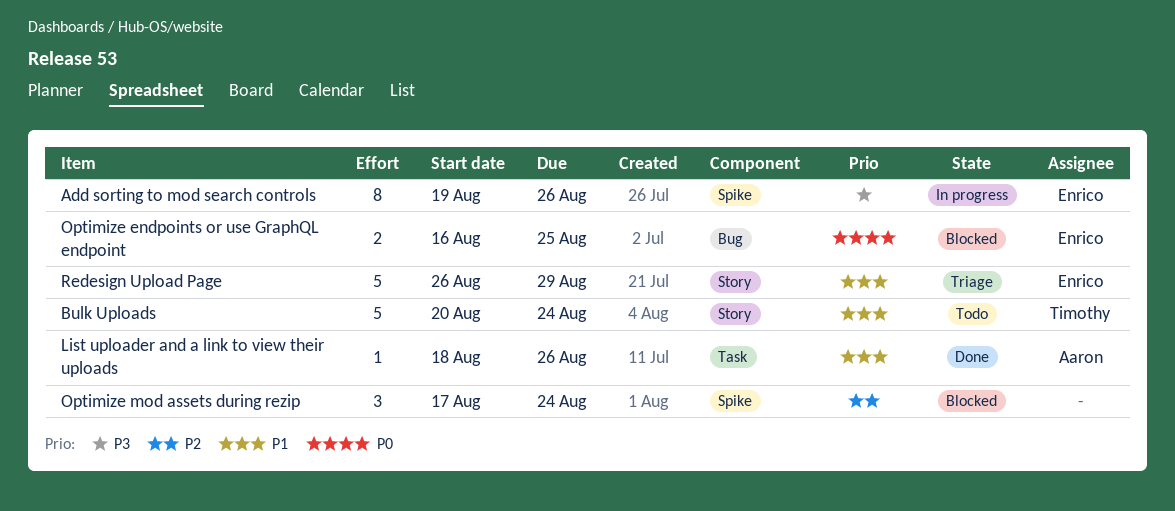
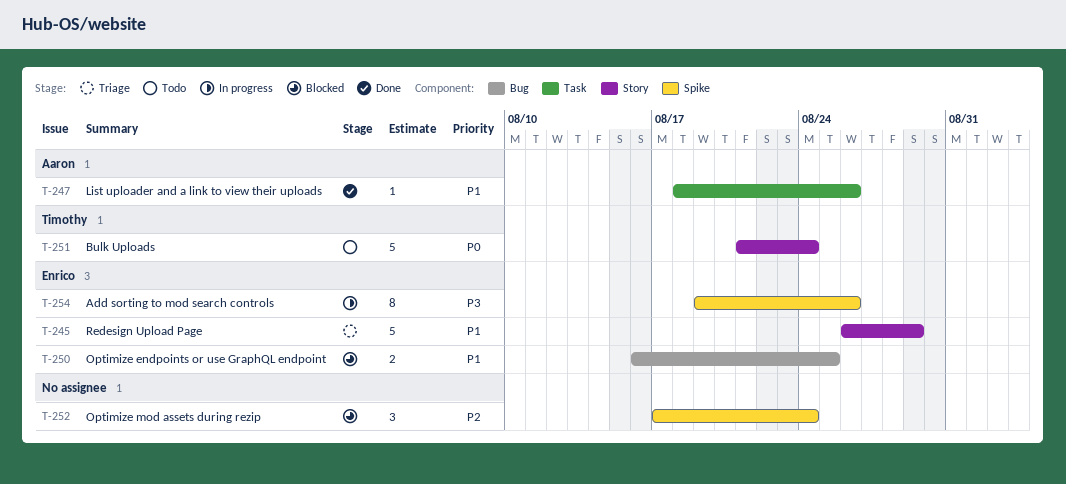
Bulk Uploads, priority: P1 -> P0
Bulk Uploads, start: Aug 20 -> Aug 21
Optimize endpoints or use GraphQL endpoint, priority: P0 -> P1

